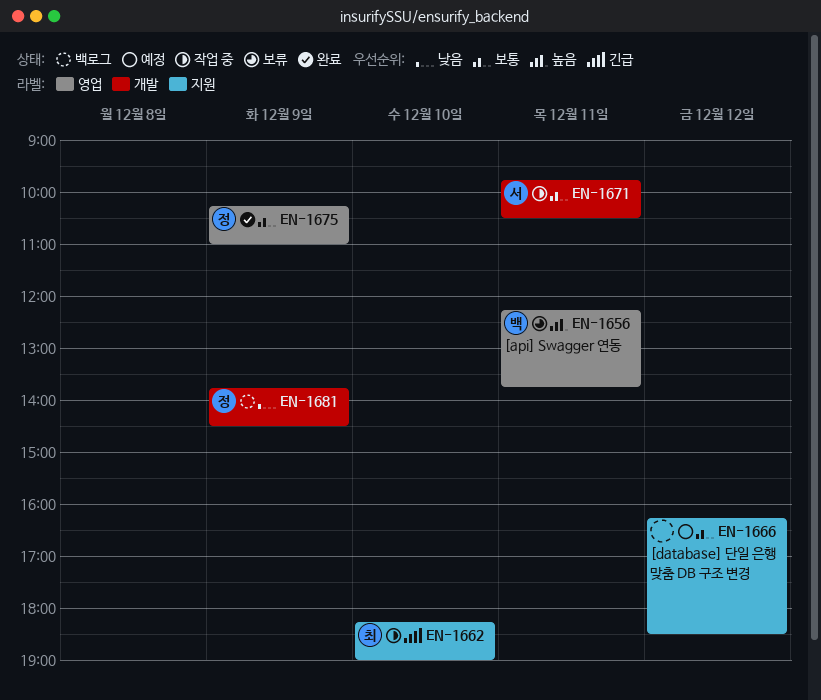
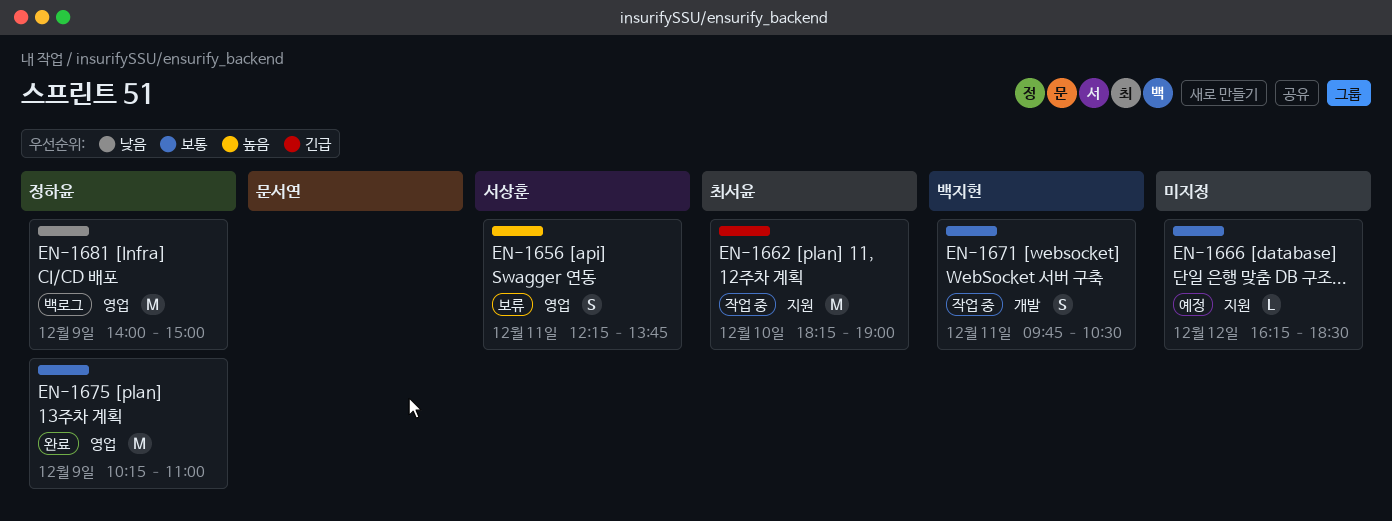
EN-1656, owner: 백지현 -> 서상훈
EN-1671, owner: 서상훈 -> 백지현
EN-1681, label: 개발 -> 영업
EN-1681, begins: 13:45 -> 14:00
EN-1681, ends: 14:30 -> 15:00

